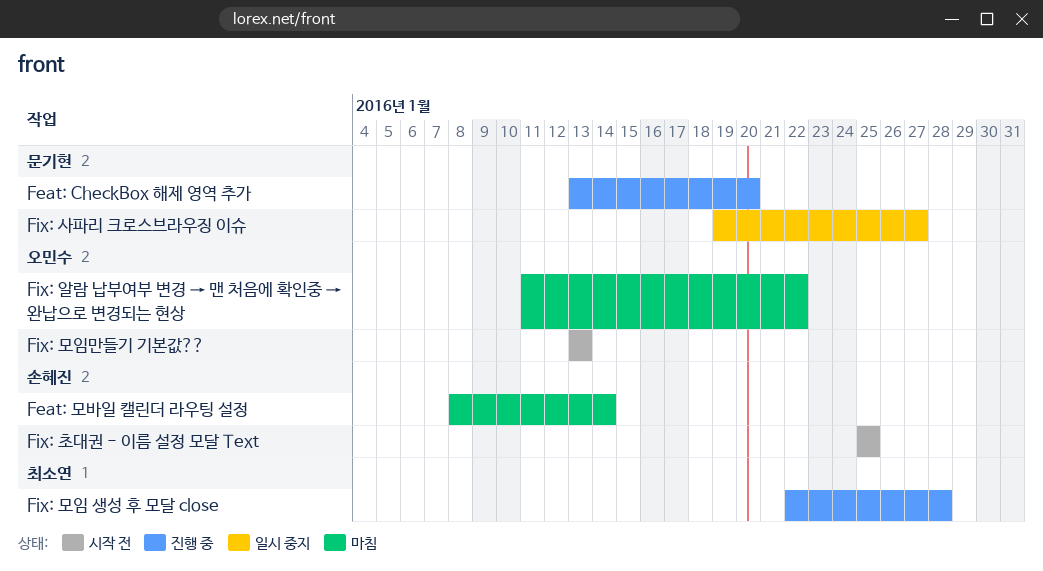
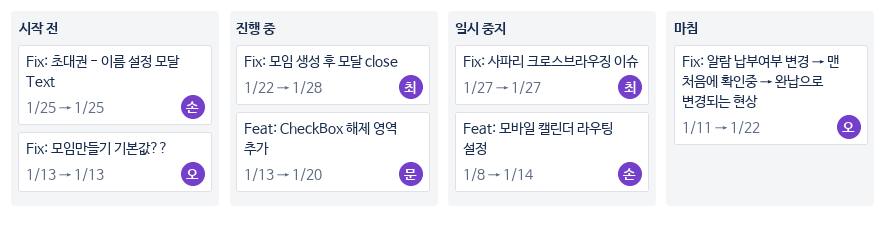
Feat: 모바일 캘린더 라우팅 설정, status: 마침 -> 일시 중지
Fix: 사파리 크로스브라우징 이슈, owner: 문기현 -> 최소연
Fix: 사파리 크로스브라우징 이슈, start: Jan 19 -> Jan 27

